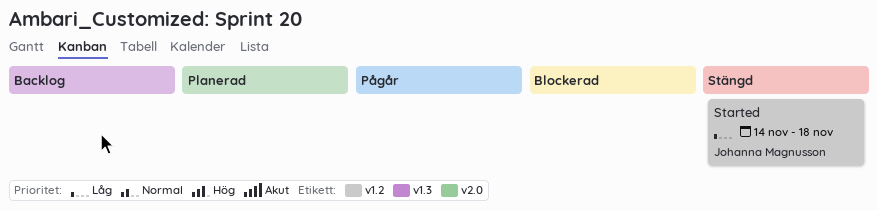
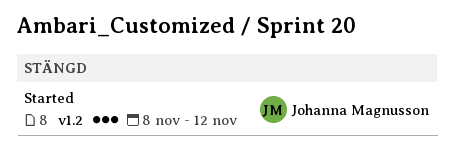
Started, start: Nov 14 -> Nov 8
Started, due: Nov 18 -> Nov 12

